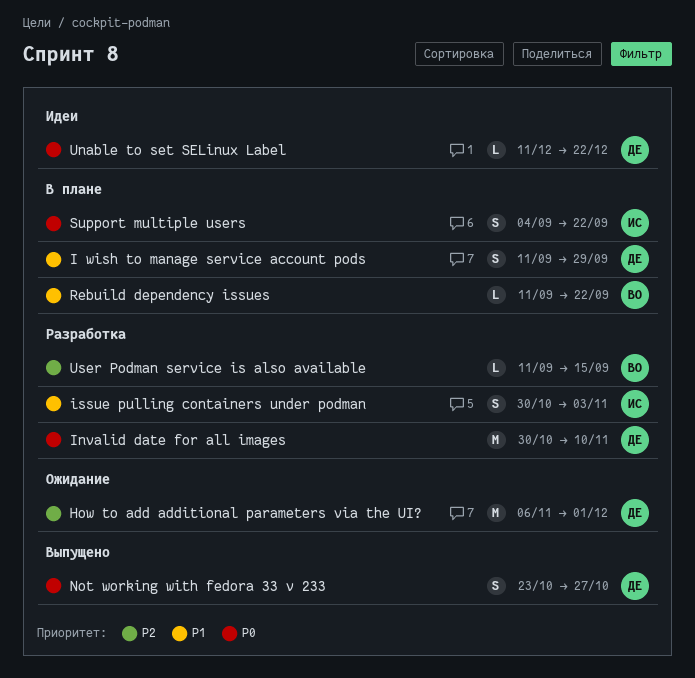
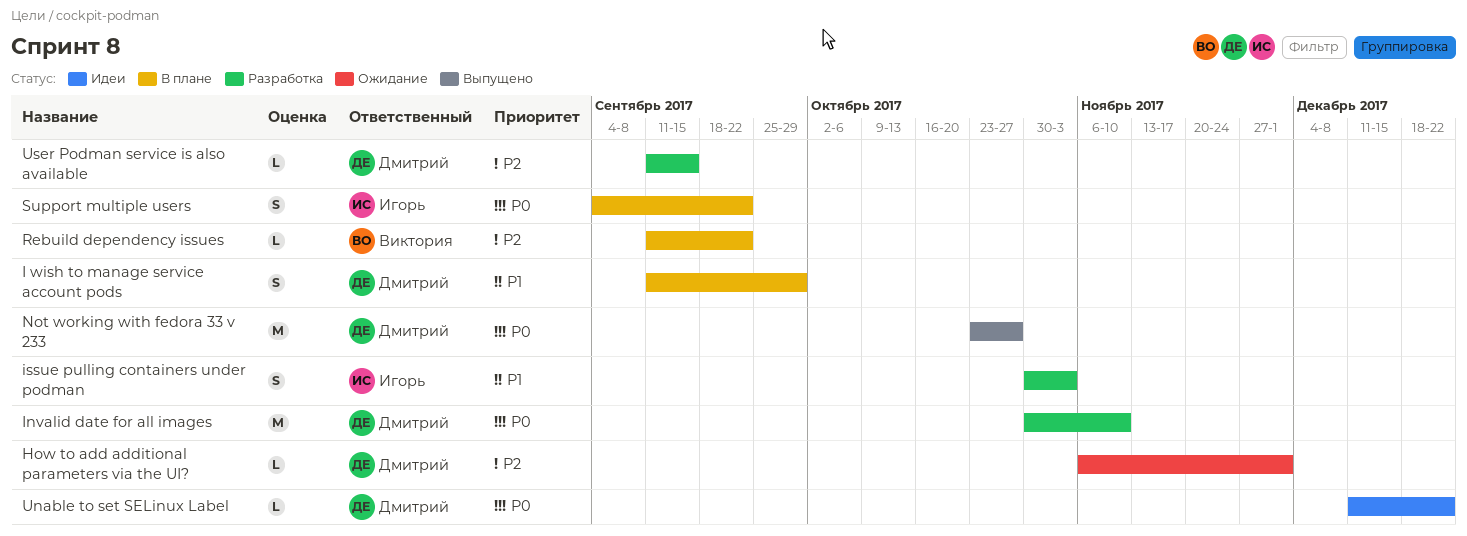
How to add additional parameters via the UI?, estimate: M -> L
Not working with fedora 33 v 233, estimate: S -> M
Rebuild dependency issues, priority: P1 -> P2
User Podman service is also available, owner: Виктория -> Дмитрий

